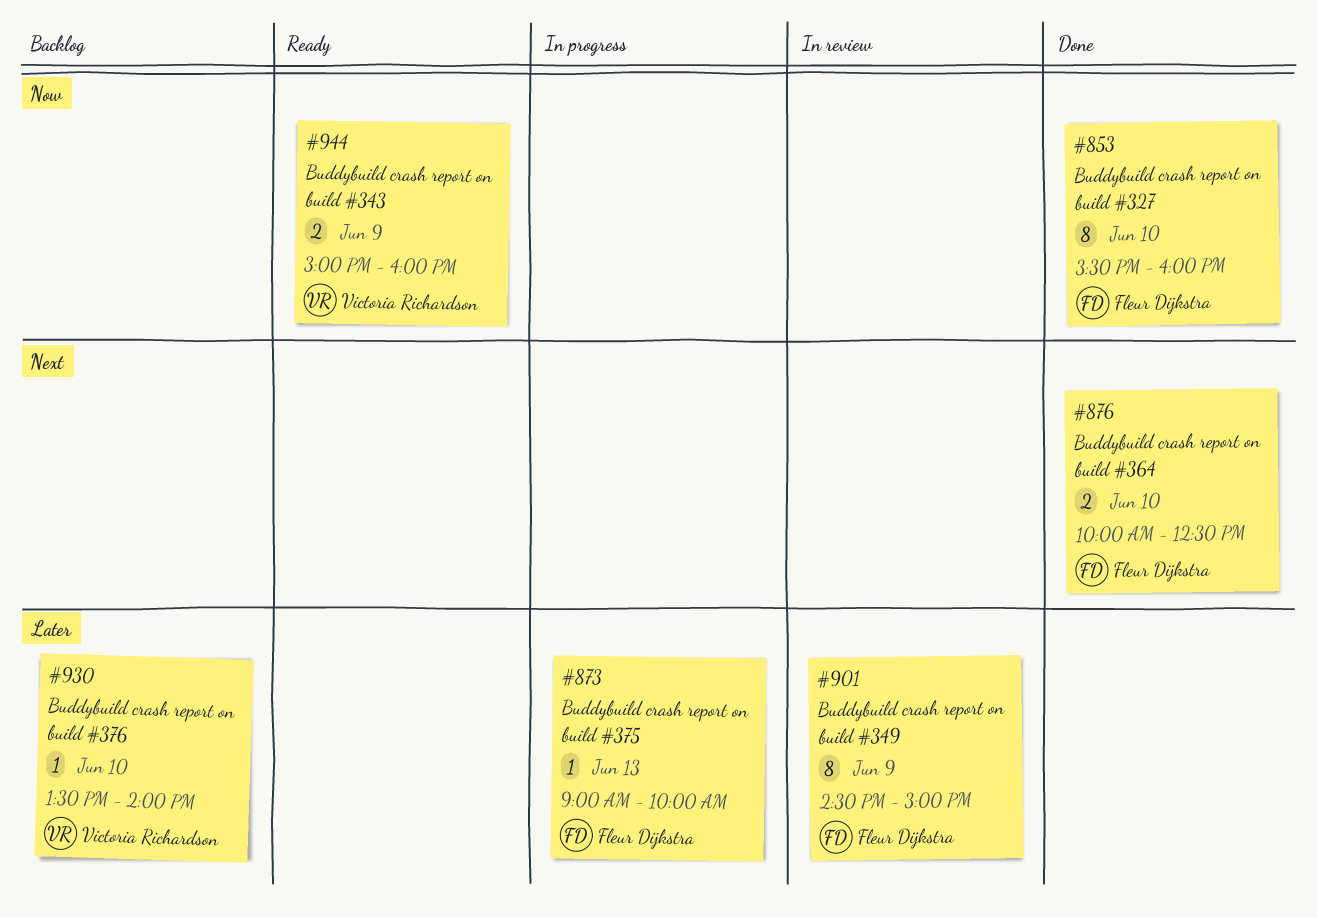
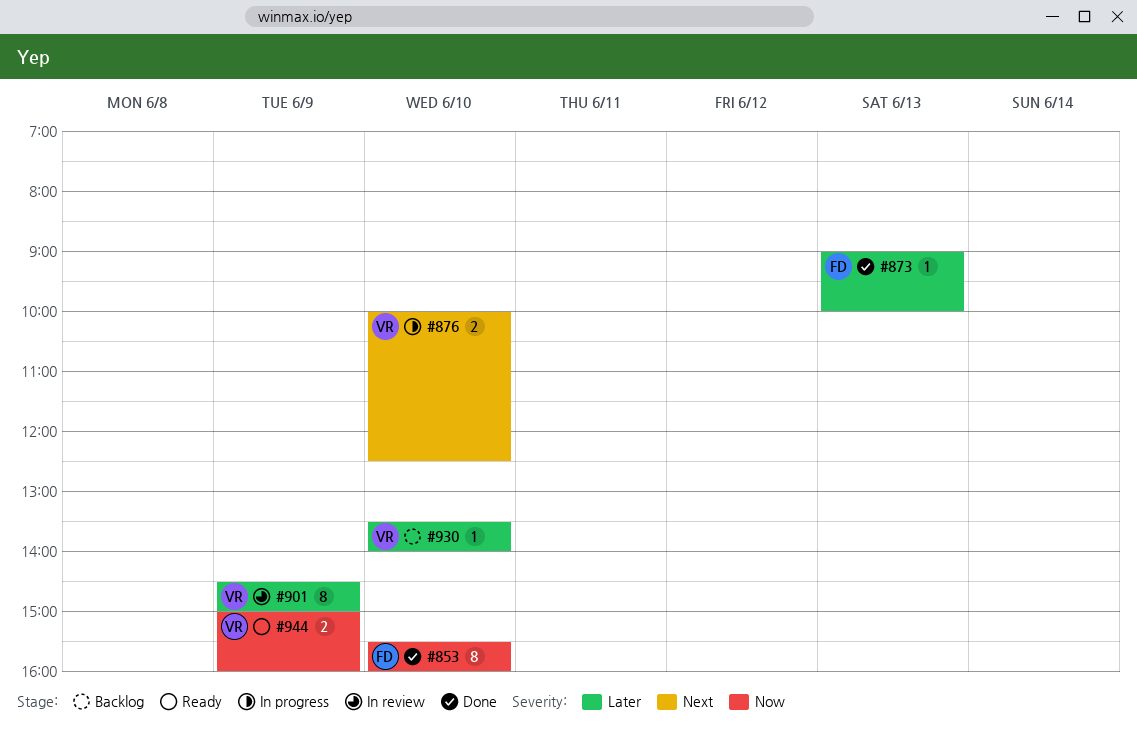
#873, status: In progress -> Done
#876, status: Done -> In progress
#876, owner: Fleur Dijkstra -> Victoria Richardson
#901, owner: Fleur Dijkstra -> Victoria Richardson

